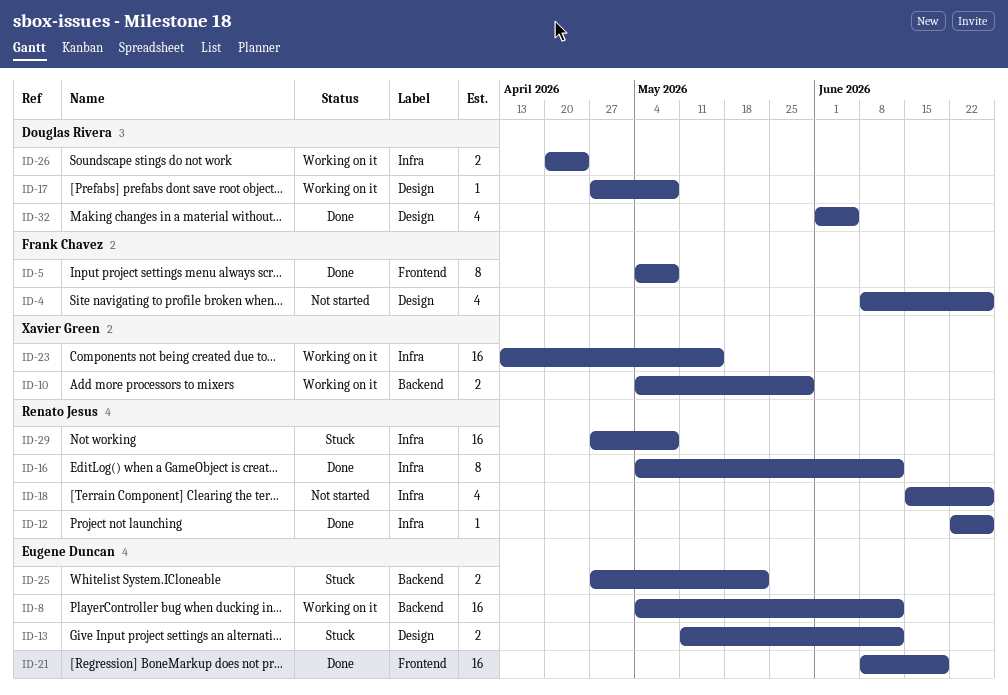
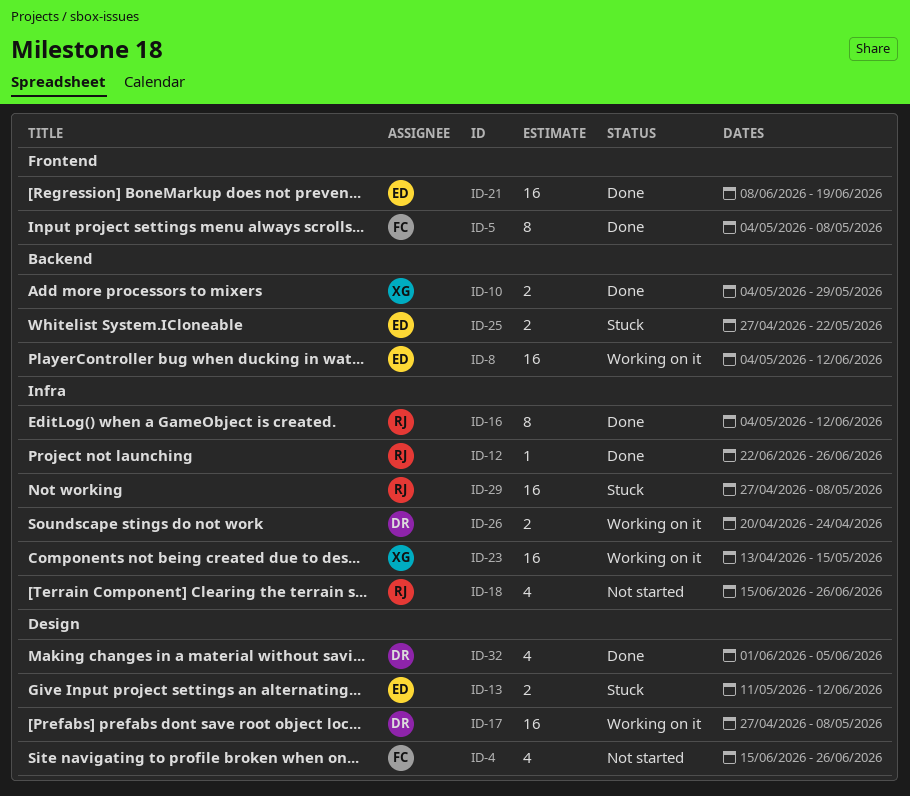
ID-4, start: Jun 8 -> Jun 15
ID-10, status: Working on it -> Done
ID-17, estimate: 1 -> 16

